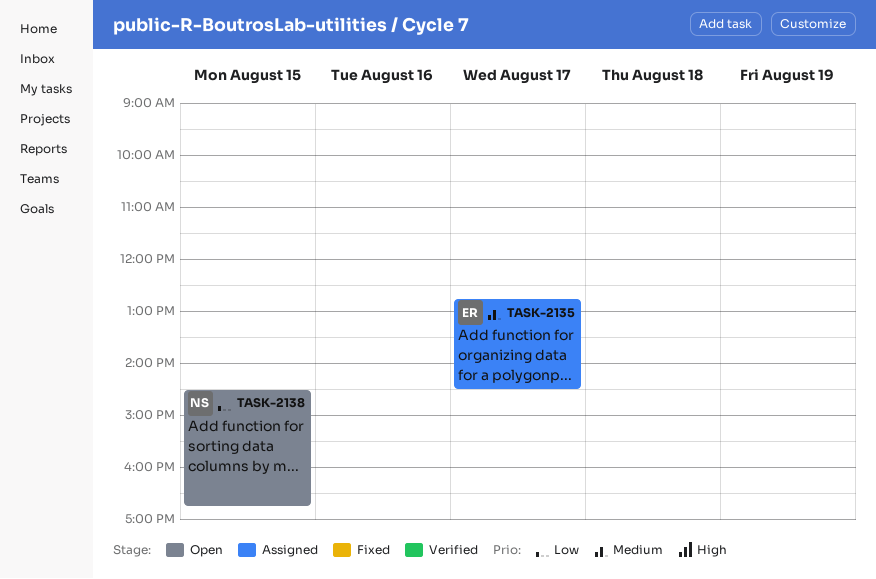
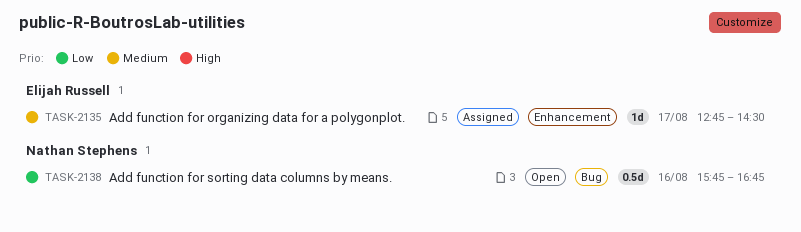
TASK-2138, day: Aug 15 -> Aug 16
TASK-2138, begins: 14:30 -> 15:45

